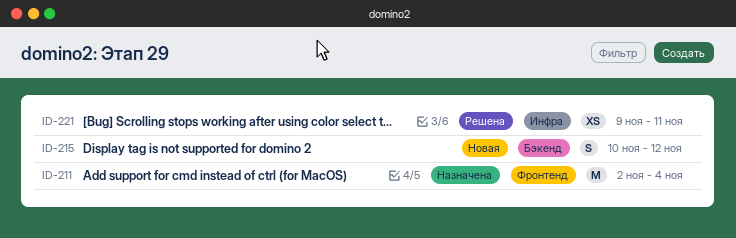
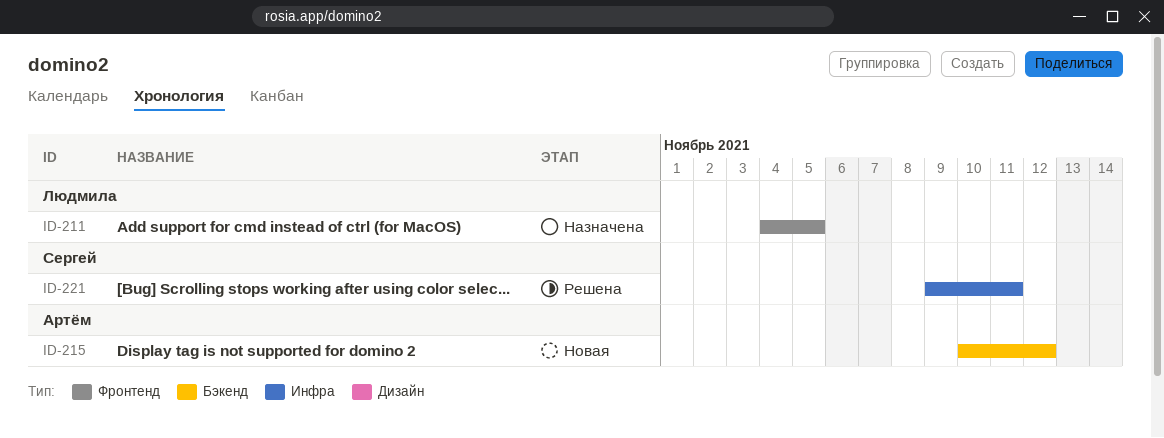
ID-211, start: Nov 2 -> Nov 4
ID-211, due: Nov 4 -> Nov 5

